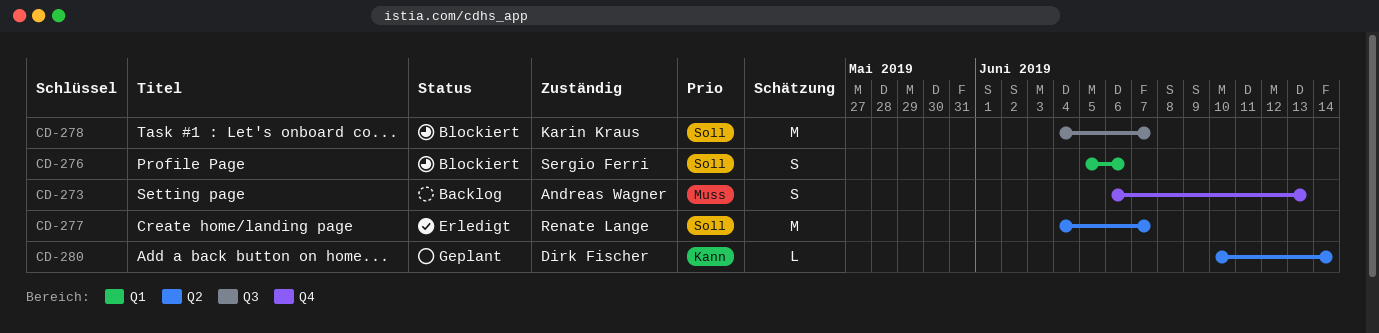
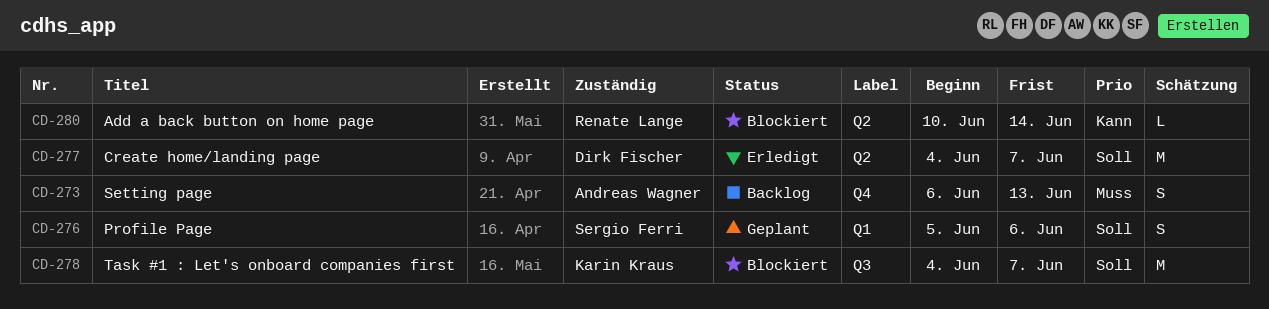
CD-276, status: Blockiert -> Geplant
CD-277, owner: Renate Lange -> Dirk Fischer
CD-280, status: Geplant -> Blockiert
CD-280, owner: Dirk Fischer -> Renate Lange

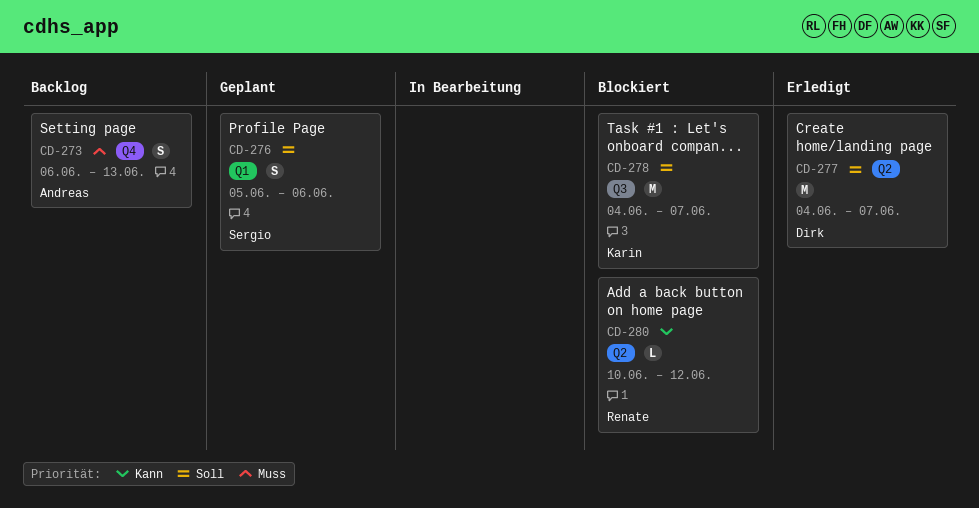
CD-280, due: Jun 14 -> Jun 12

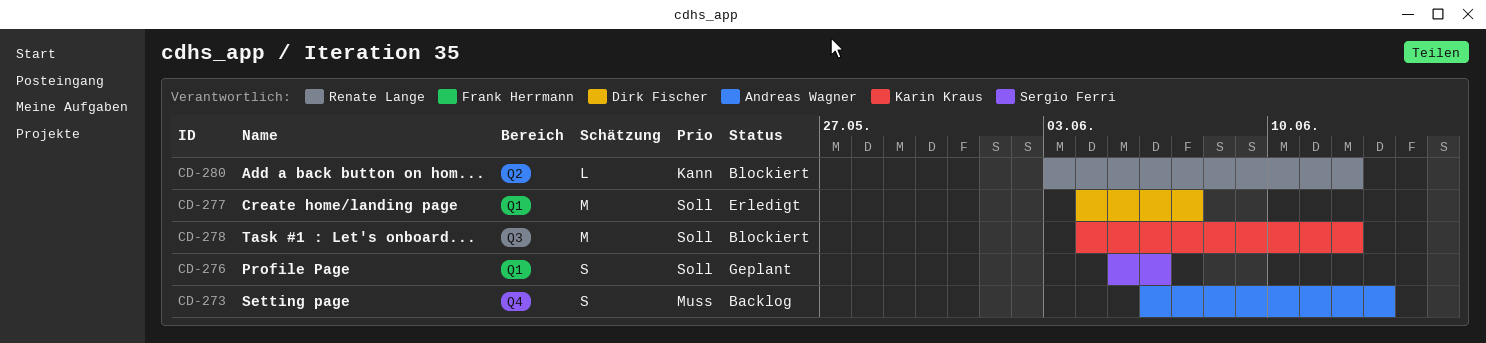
CD-277, label: Q2 -> Q1
CD-278, due: Jun 7 -> Jun 12
CD-280, start: Jun 10 -> Jun 3

